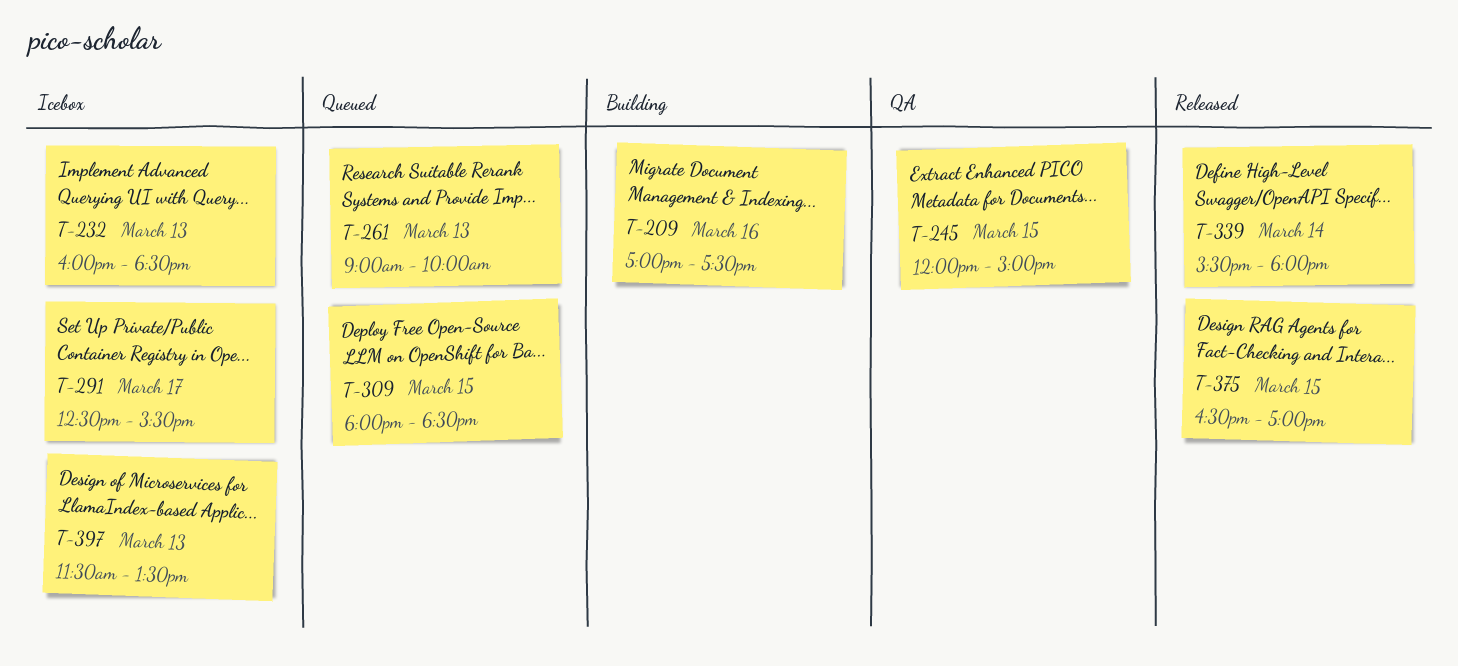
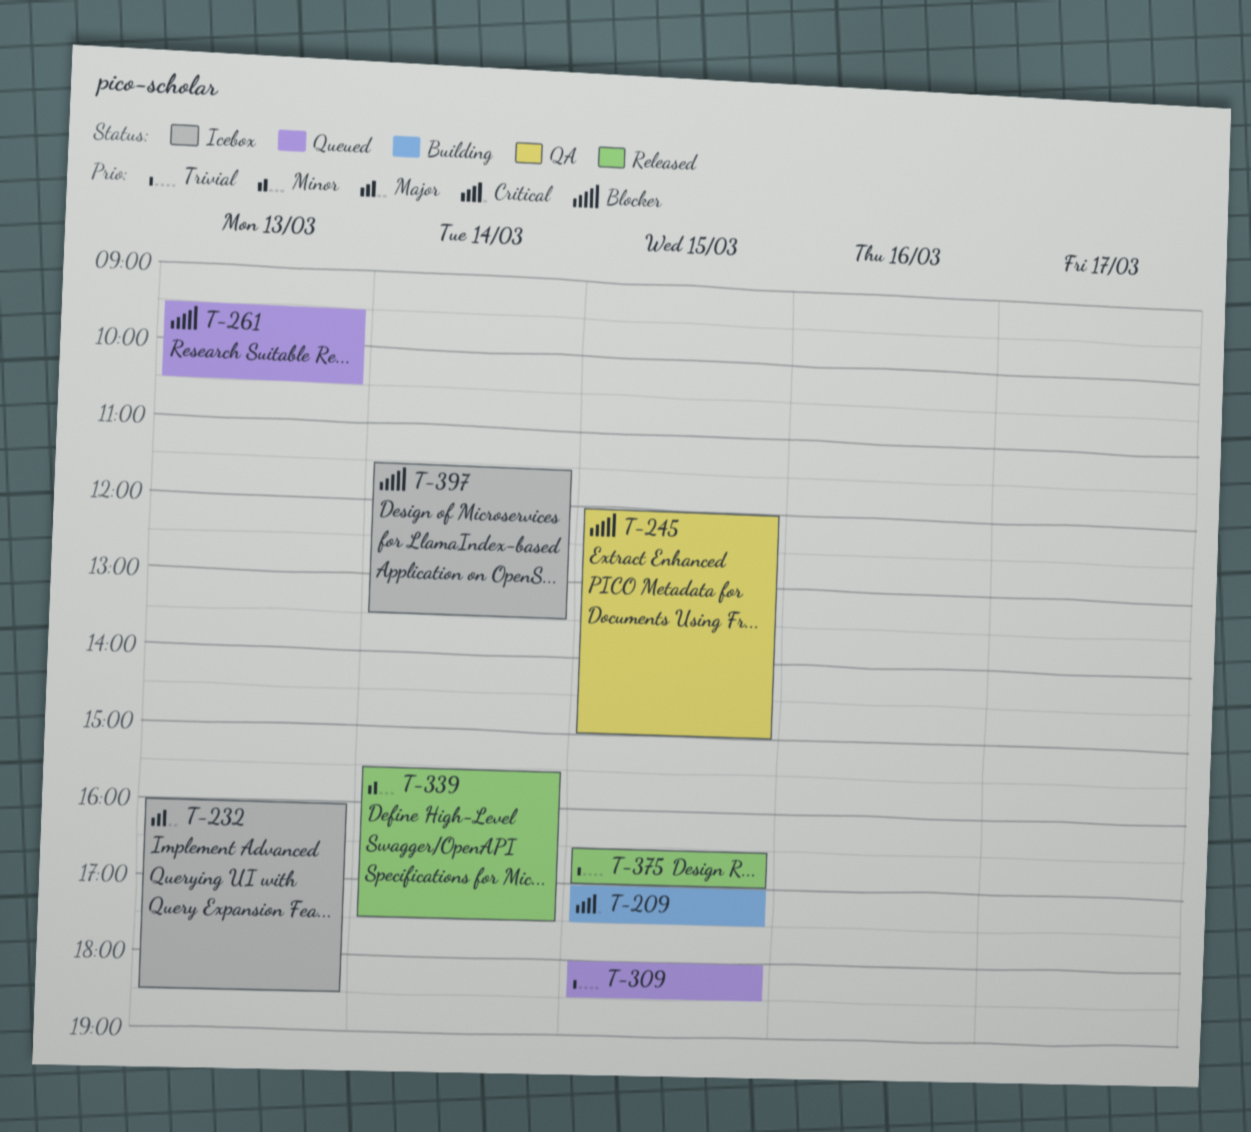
T-209, day: Mar 16 -> Mar 15
T-261, begins: 09:00 -> 09:30
T-261, ends: 10:00 -> 10:30
T-291: present -> none
T-339, ends: 18:00 -> 17:30
T-397, day: Mar 13 -> Mar 14

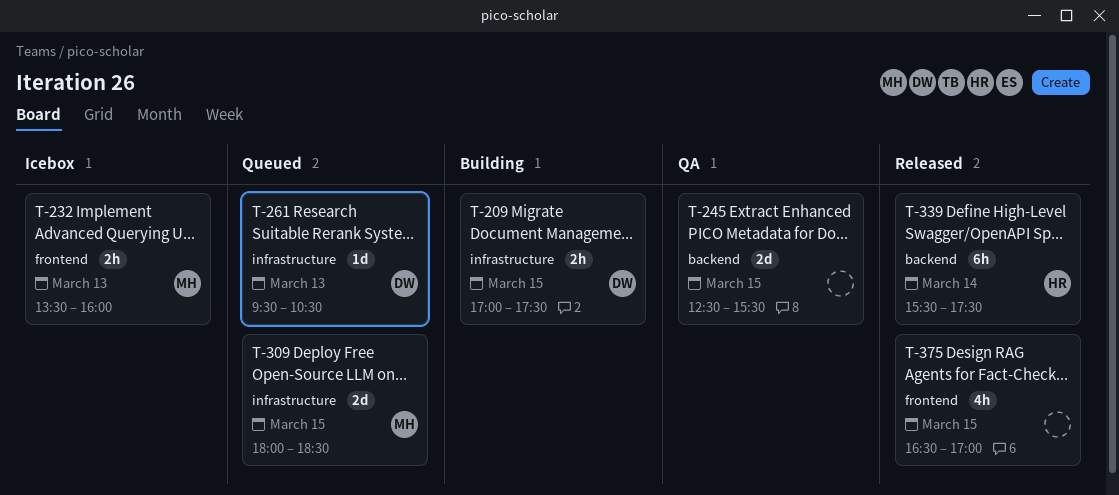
T-232, begins: 16:00 -> 13:30
T-232, ends: 18:30 -> 16:00
T-245, begins: 12:00 -> 12:30
T-245, ends: 15:00 -> 15:30
T-397: present -> none

